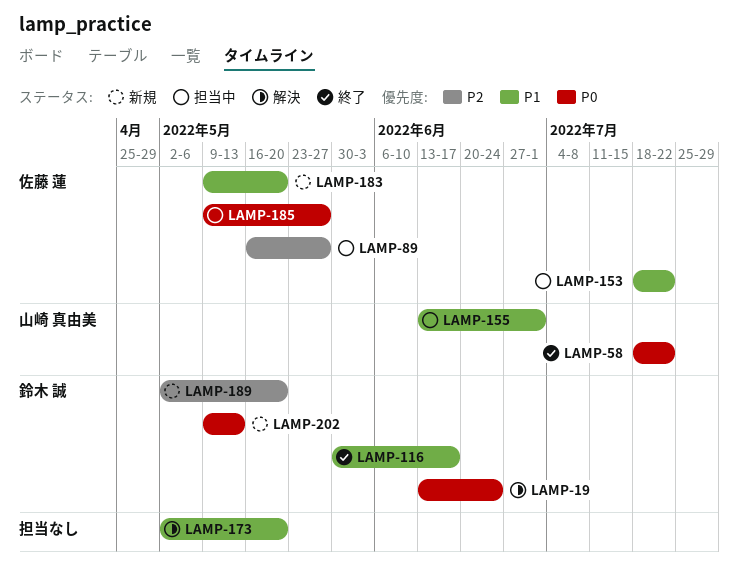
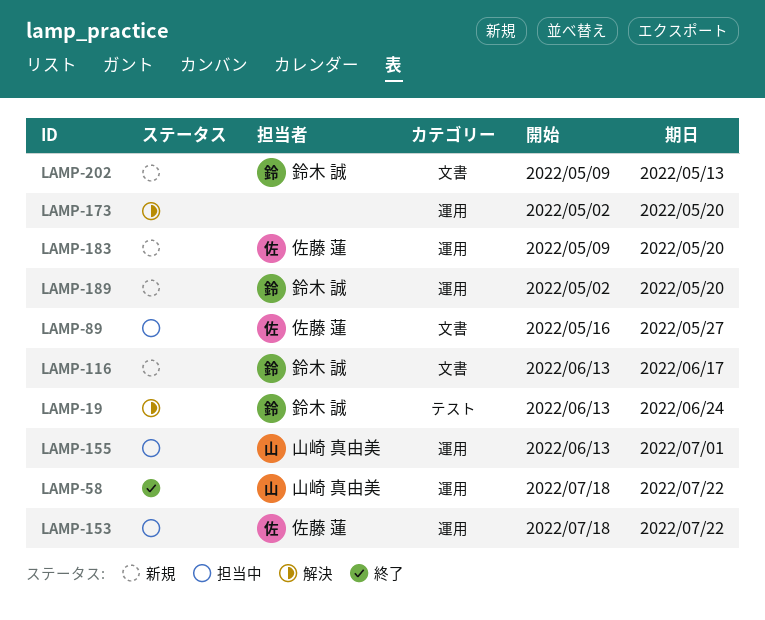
LAMP-116, status: 終了 -> 新規
LAMP-116, start: May 30 -> Jun 13
LAMP-185: present -> none

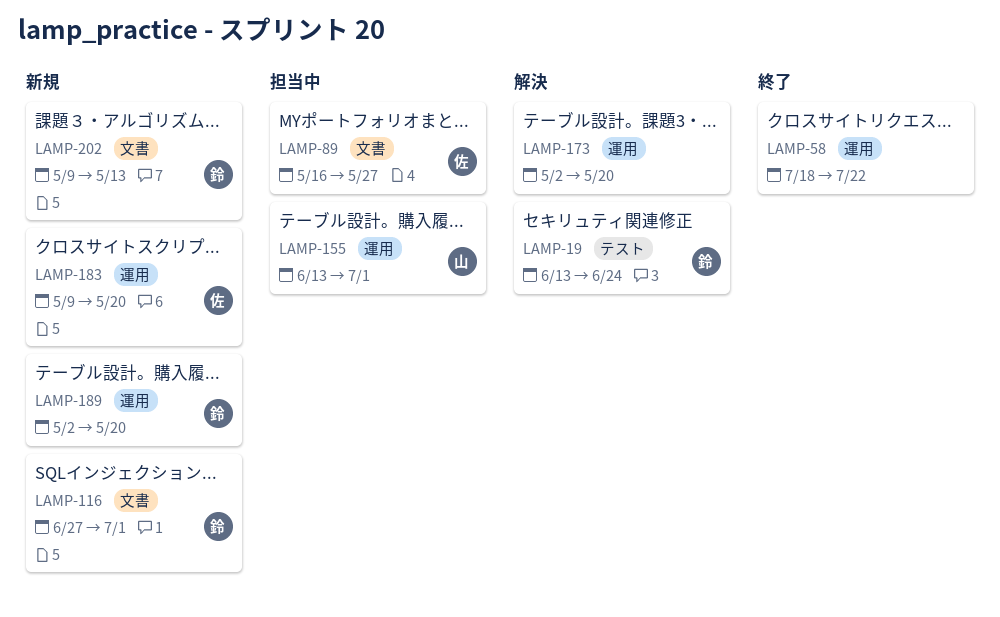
LAMP-58, owner: 山崎 真由美 -> none
LAMP-116, start: Jun 13 -> Jun 27
LAMP-116, due: Jun 17 -> Jul 1
LAMP-153: present -> none

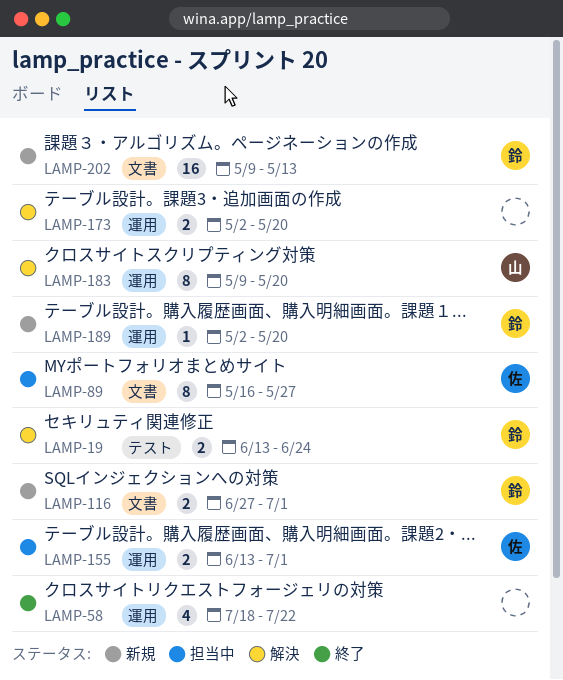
LAMP-155, owner: 山 -> 佐
LAMP-183, status: 新規 -> 解決
LAMP-183, owner: 佐 -> 山

